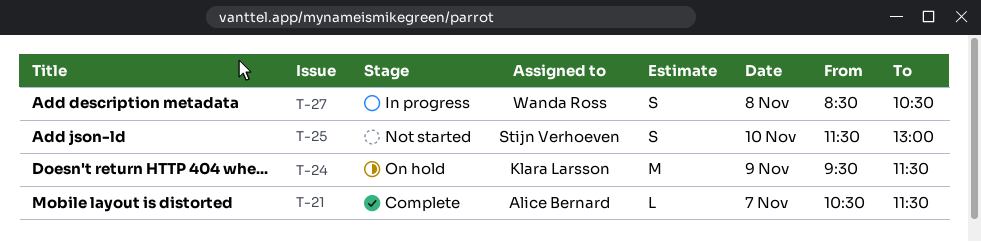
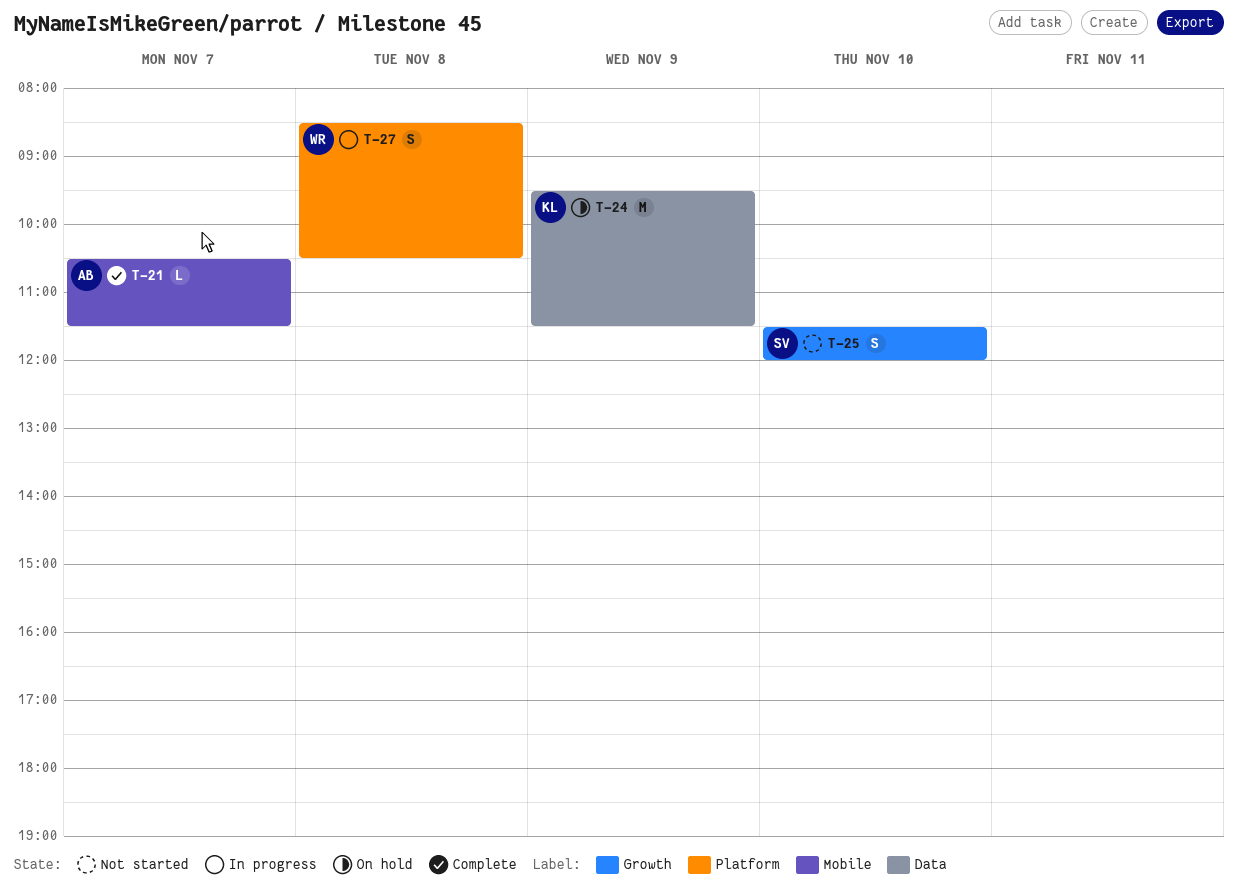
T-25, ends: 13:00 -> 12:00

